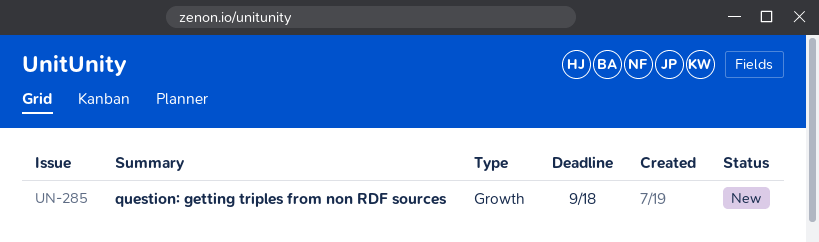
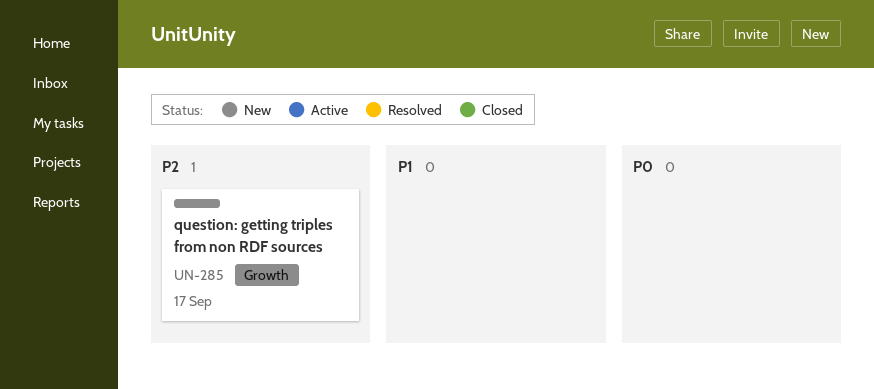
UN-285, due: Sep 18 -> Sep 17

